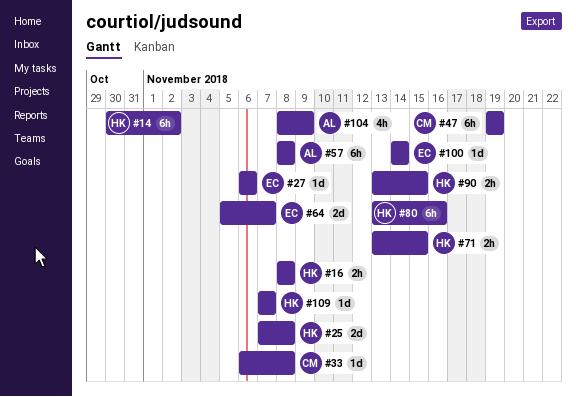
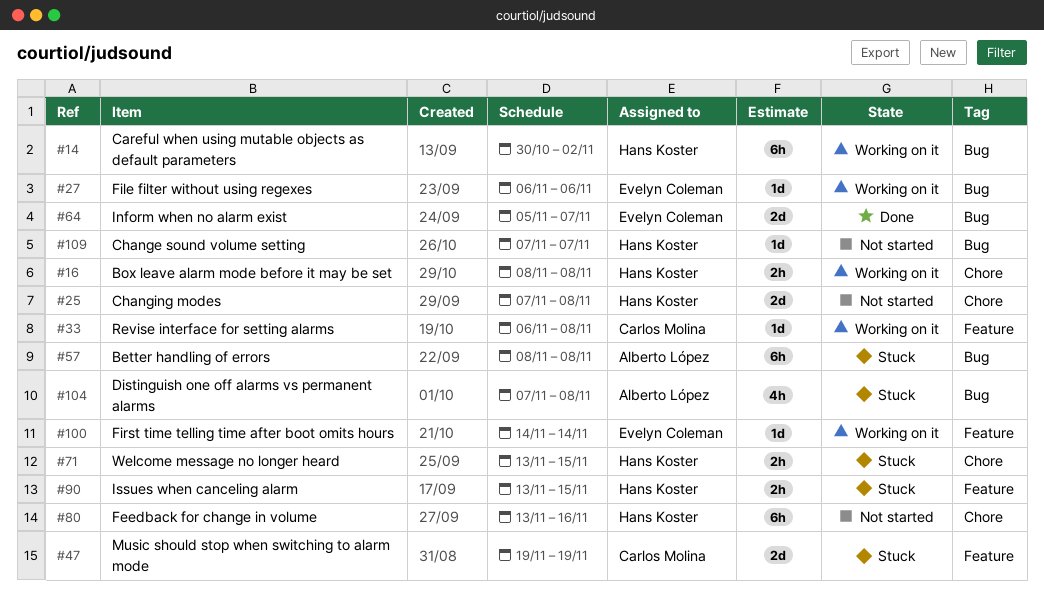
#47, estimate: 6h -> 2d
#104, start: Nov 8 -> Nov 7
#104, due: Nov 9 -> Nov 8

